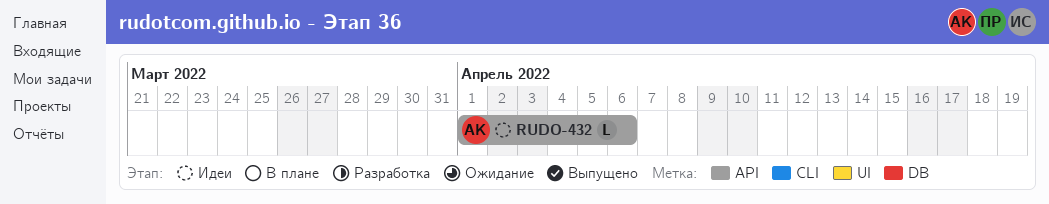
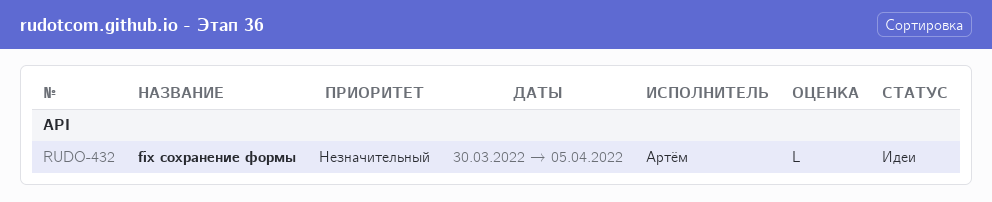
RUDO-432, start: Apr 1 -> Mar 30
RUDO-432, due: Apr 6 -> Apr 5

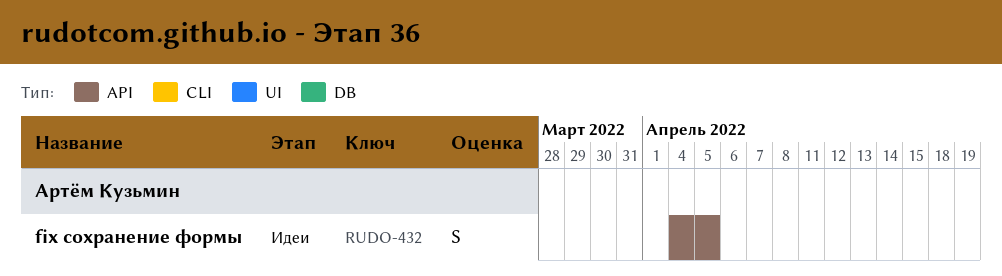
RUDO-432, estimate: L -> S
RUDO-432, start: Mar 30 -> Apr 4

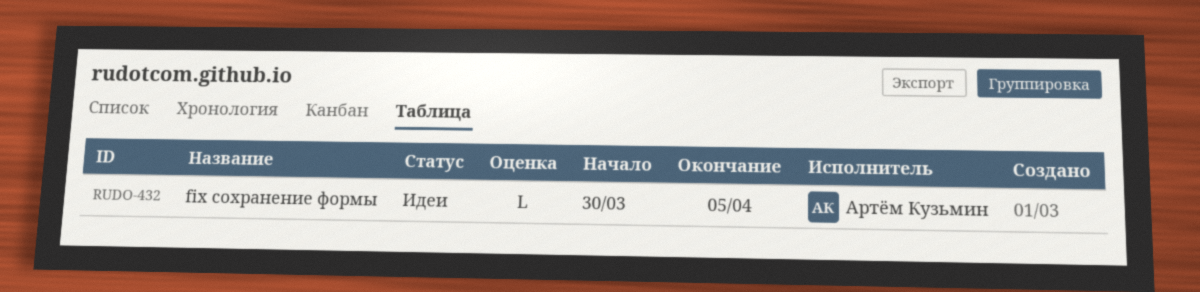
RUDO-432, estimate: S -> L
RUDO-432, start: Apr 4 -> Mar 30

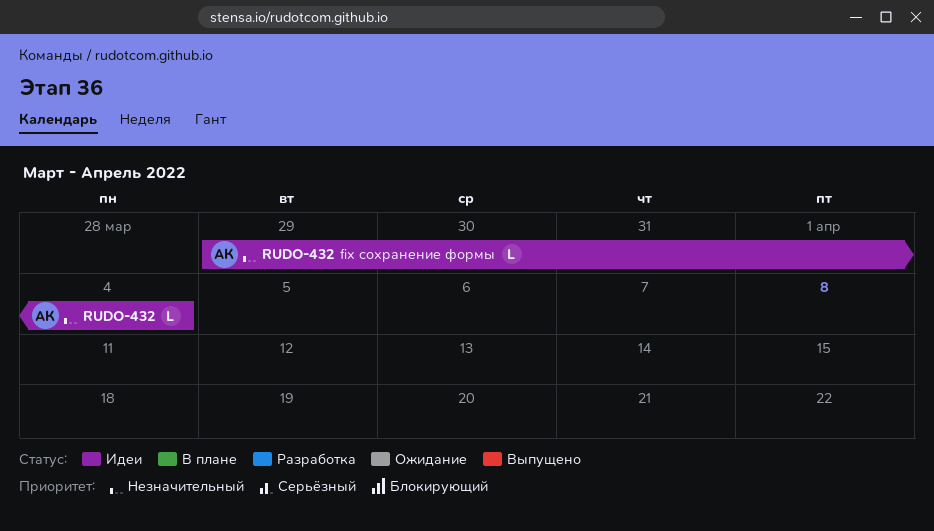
RUDO-432, start: Mar 30 -> Mar 29
RUDO-432, due: Apr 5 -> Apr 4

